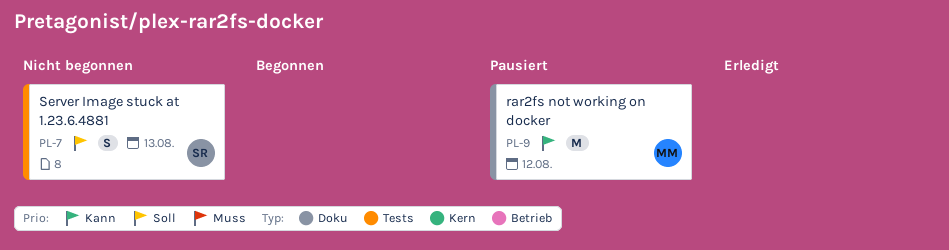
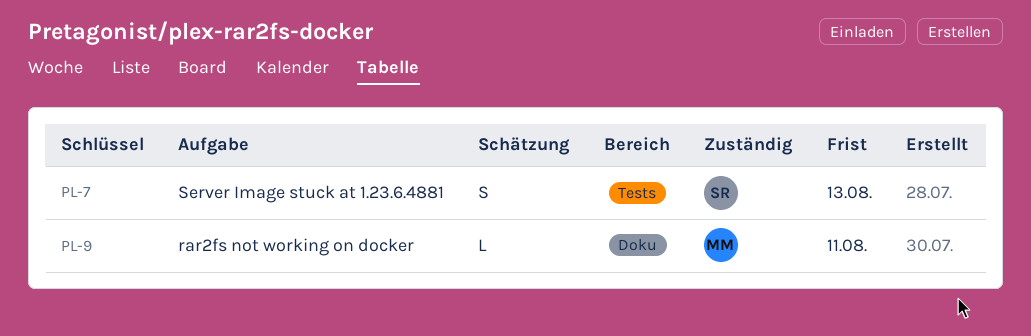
PL-9, estimate: M -> L
PL-9, due: Aug 12 -> Aug 11

